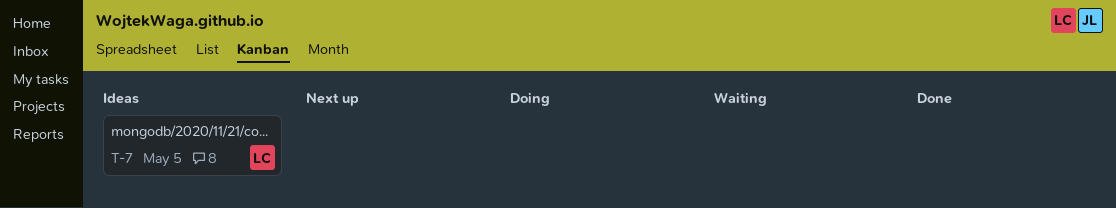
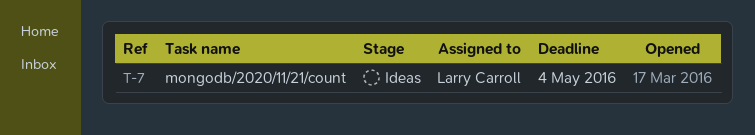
T-7, due: May 5 -> May 4

